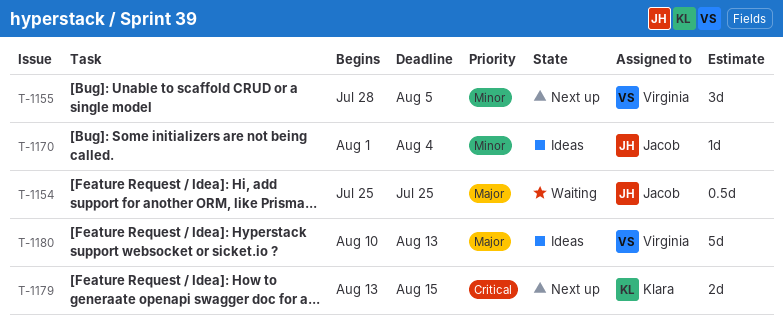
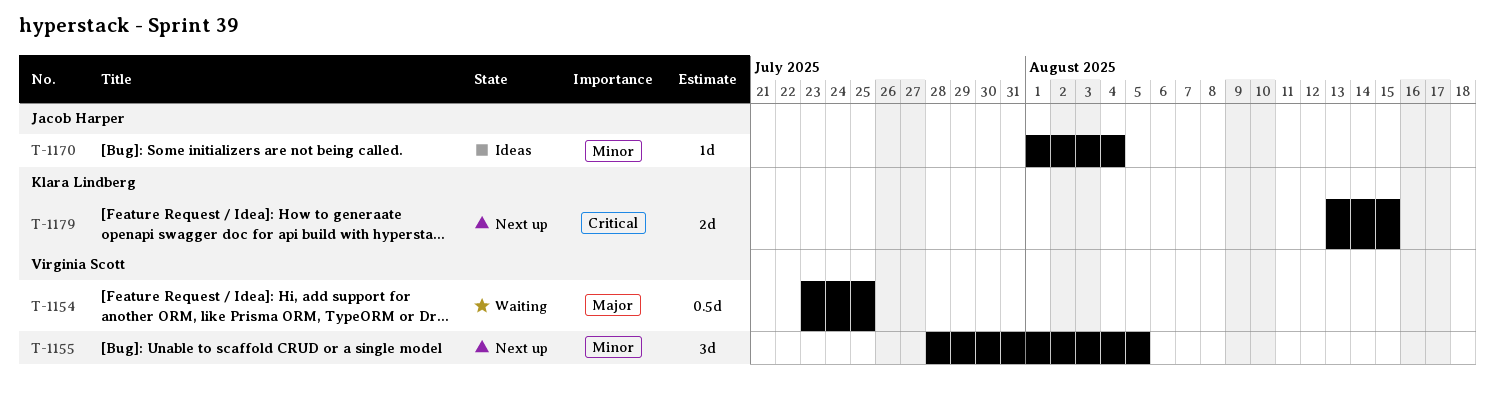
T-1154, owner: Jacob Harper -> Virginia Scott
T-1154, start: Jul 25 -> Jul 23
T-1180: present -> none

